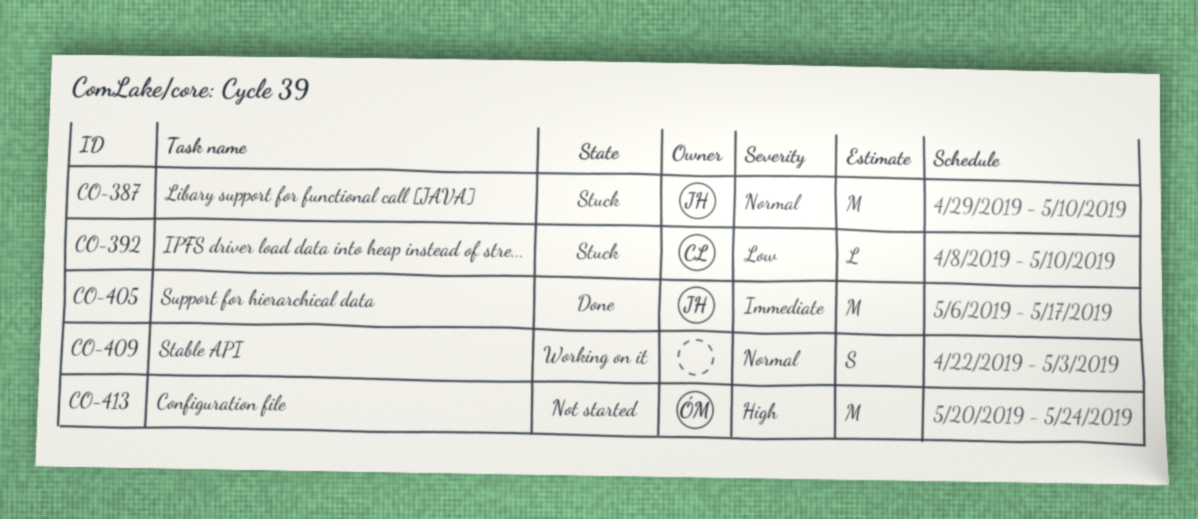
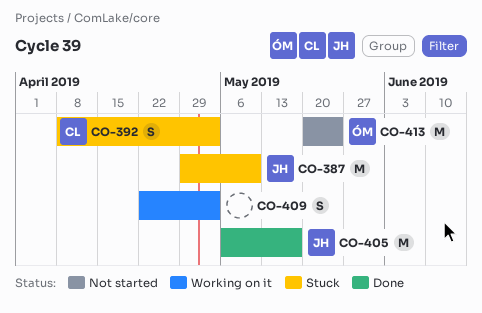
CO-392, estimate: L -> S
CO-392, due: May 10 -> May 3

